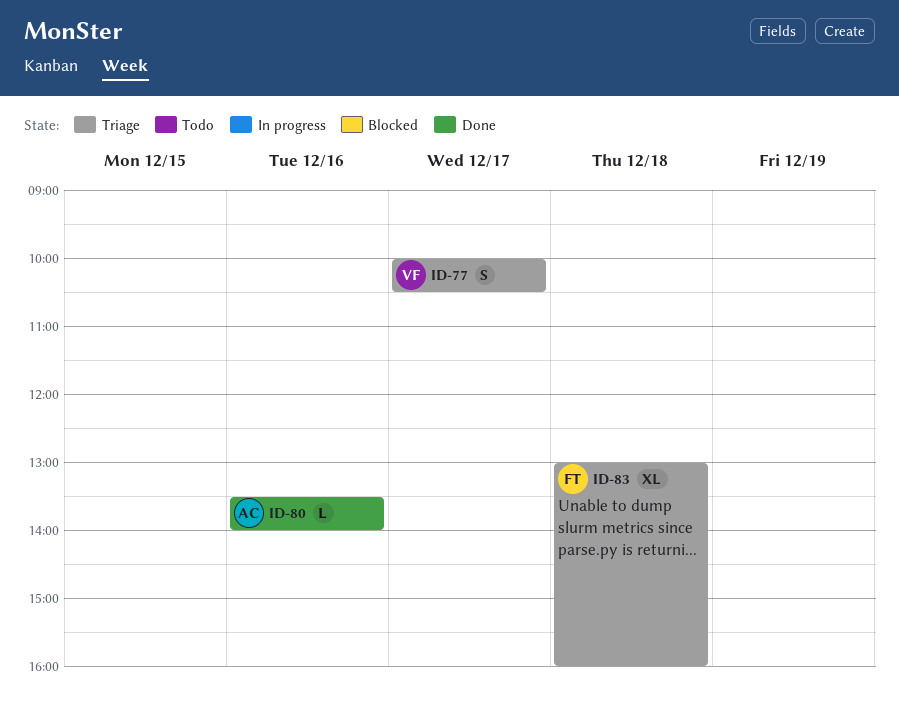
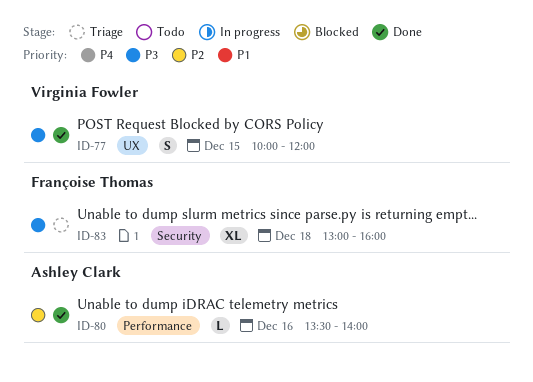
ID-77, status: Triage -> Done
ID-77, day: Dec 17 -> Dec 15
ID-77, ends: 10:30 -> 12:00

